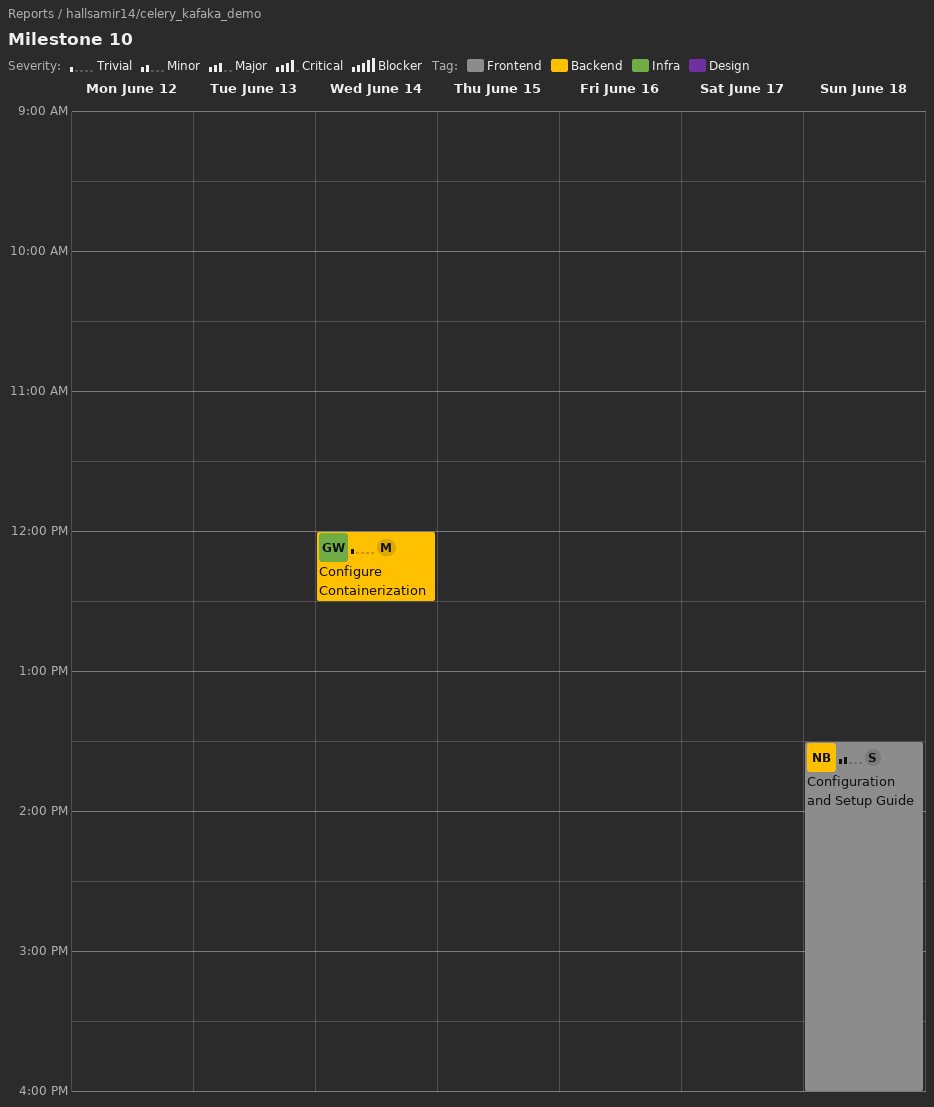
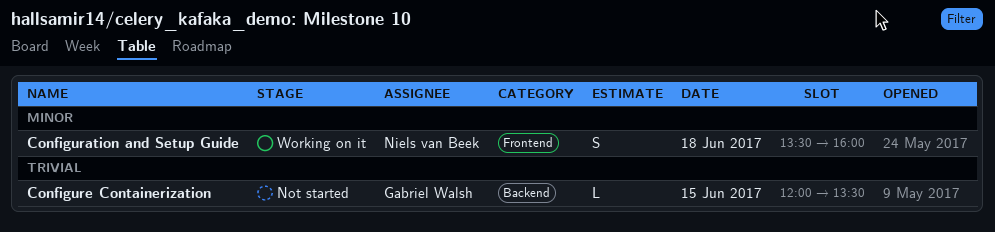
Configure Containerization, estimate: M -> L
Configure Containerization, day: Jun 14 -> Jun 15
Configure Containerization, ends: 12:30 -> 13:30

